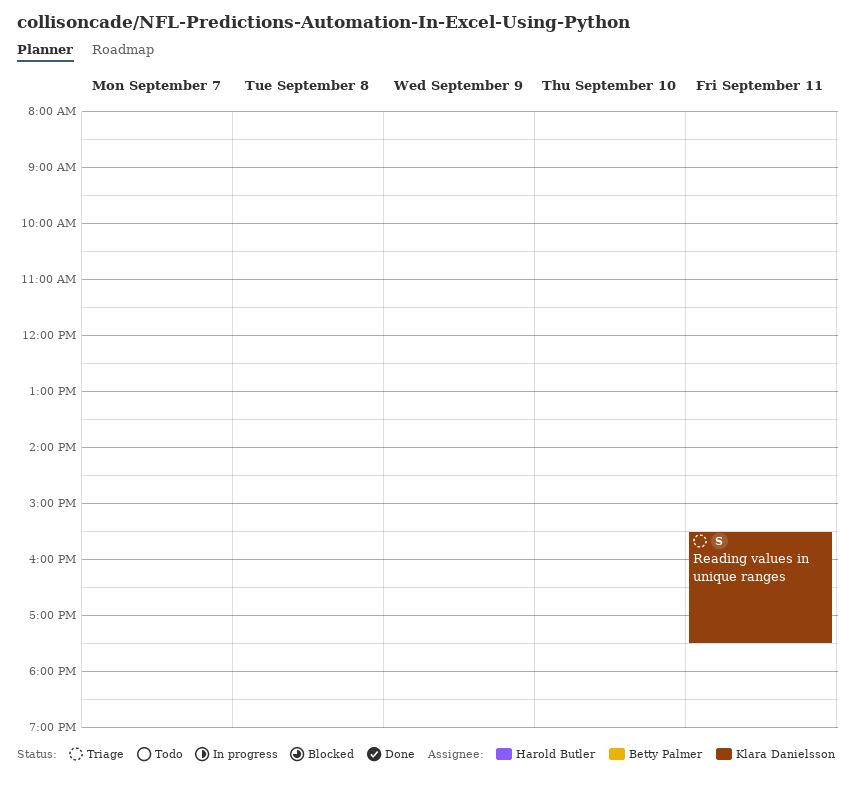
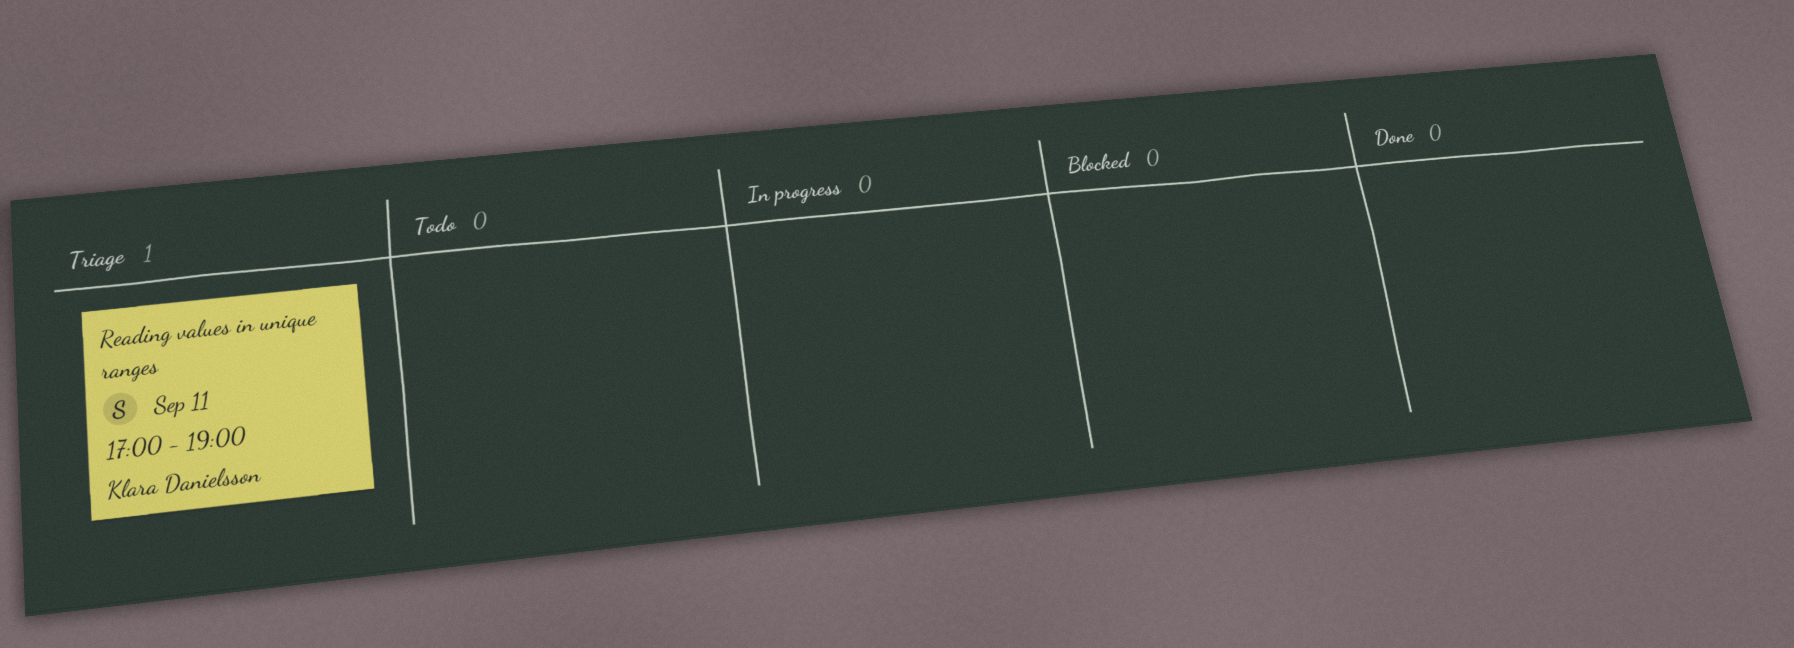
Reading values in unique ranges, begins: 15:30 -> 17:00
Reading values in unique ranges, ends: 17:30 -> 19:00

